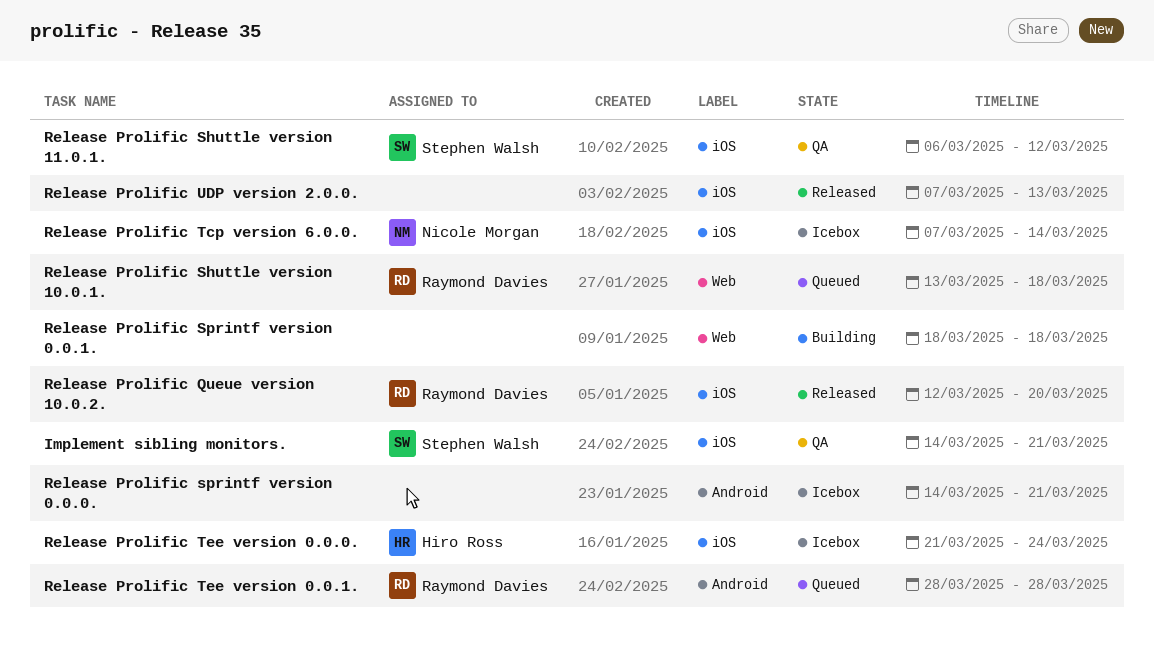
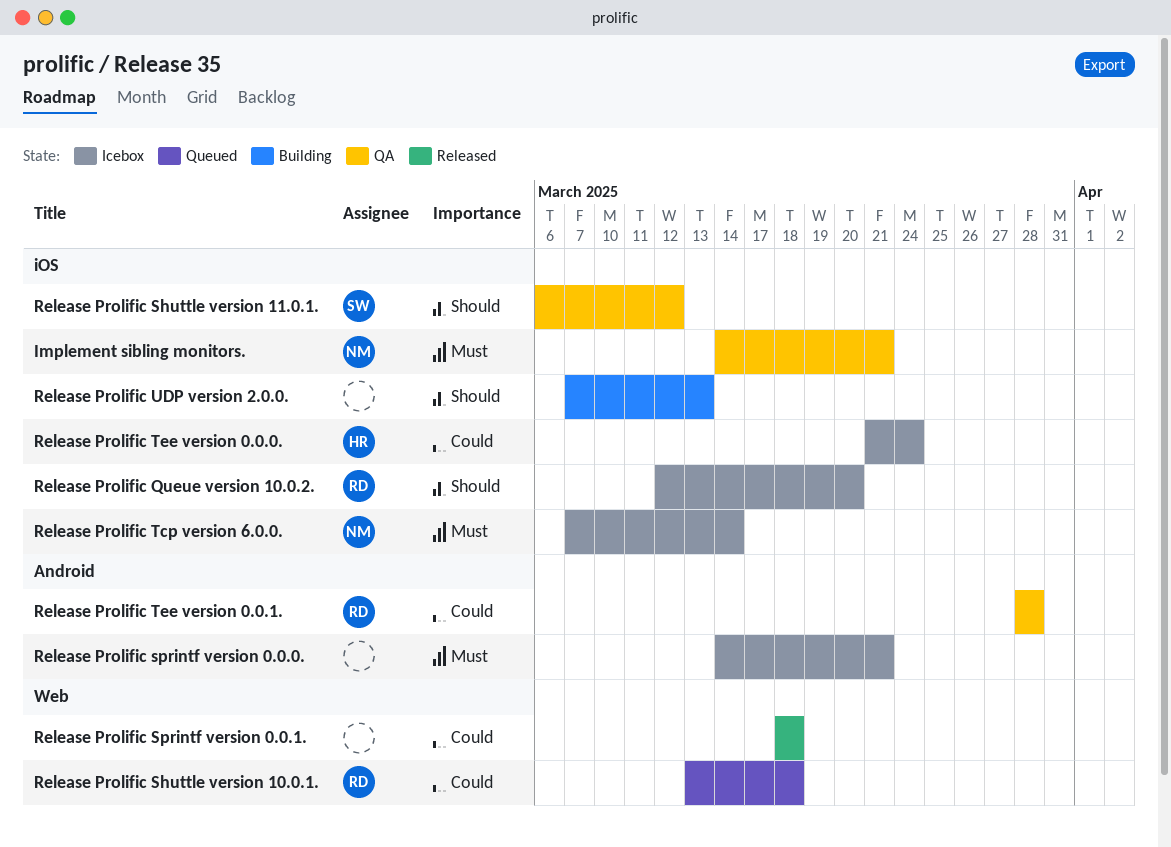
Implement sibling monitors., owner: Stephen Walsh -> Nicole Morgan
Release Prolific Queue version 10.0.2., status: Released -> Icebox
Release Prolific Sprintf version 0.0.1., status: Building -> Released
Release Prolific Tee version 0.0.1., status: Queued -> QA
Release Prolific UDP version 2.0.0., status: Released -> Building

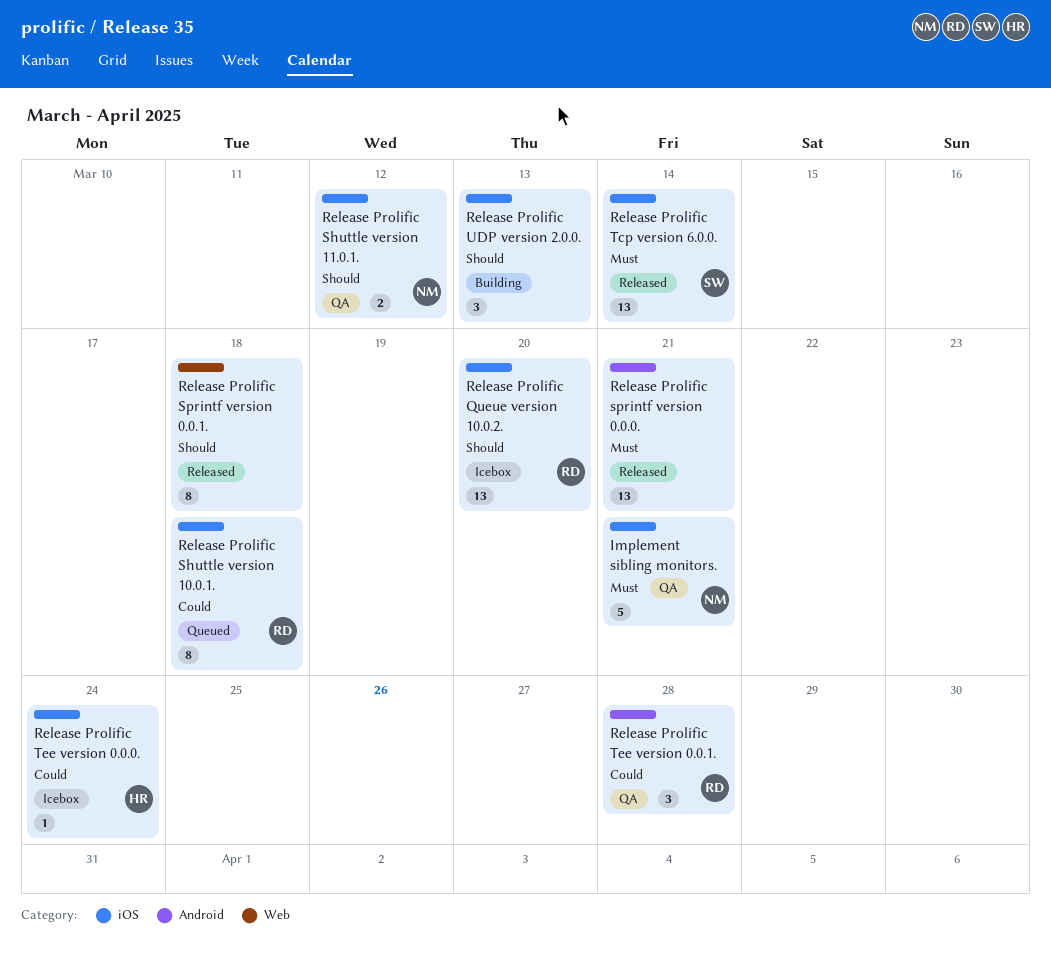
Release Prolific Shuttle version 10.0.1., label: Web -> iOS
Release Prolific Shuttle version 11.0.1., owner: SW -> NM
Release Prolific sprintf version 0.0.0., status: Icebox -> Released
Release Prolific Sprintf version 0.0.1., priority: Could -> Should
Release Prolific Tcp version 6.0.0., status: Icebox -> Released
Release Prolific Tcp version 6.0.0., owner: NM -> SW

